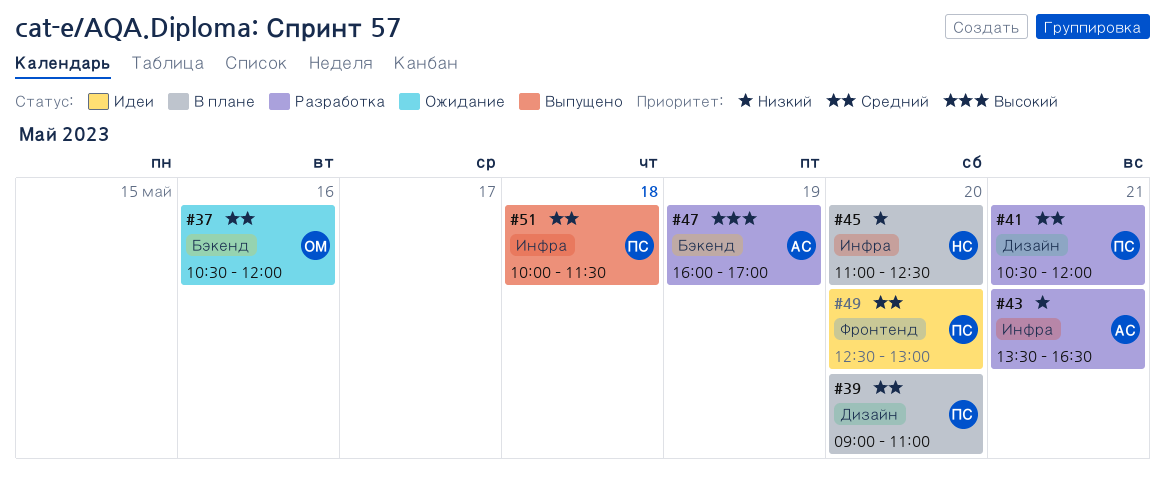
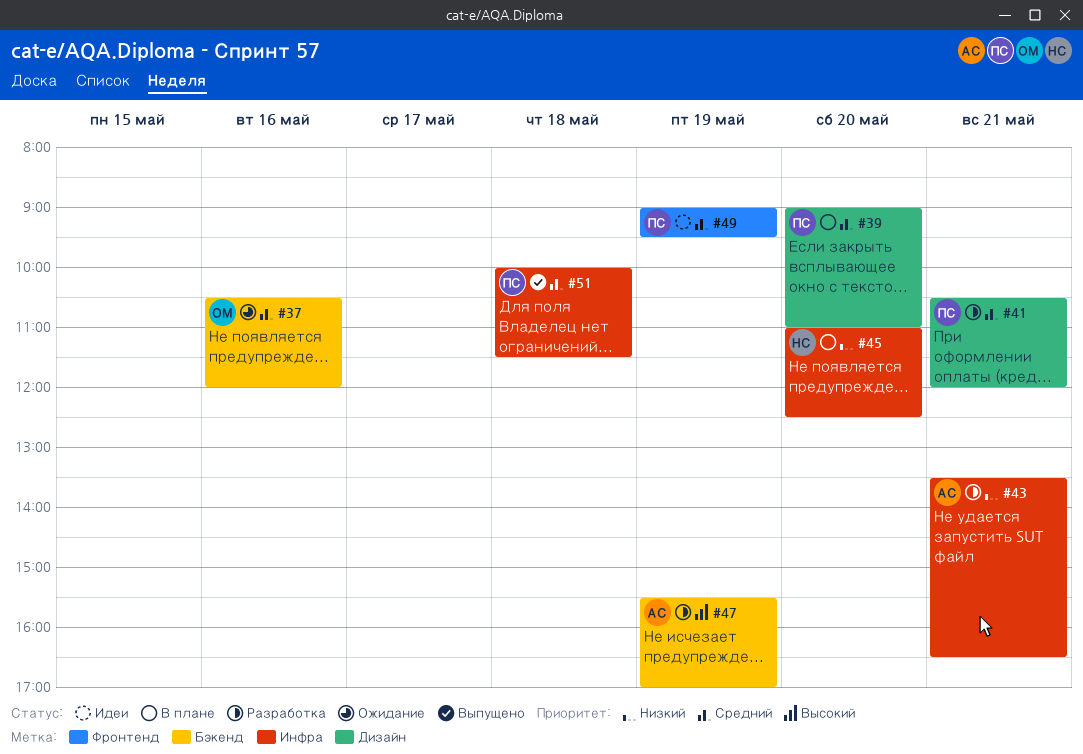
#47, begins: 16:00 -> 15:30
#49, day: May 20 -> May 19
#49, begins: 12:30 -> 09:00
#49, ends: 13:00 -> 09:30

